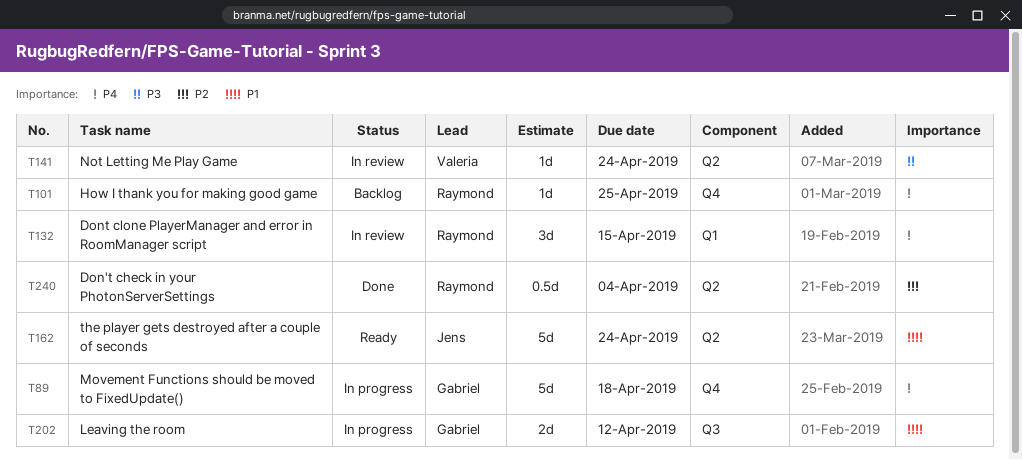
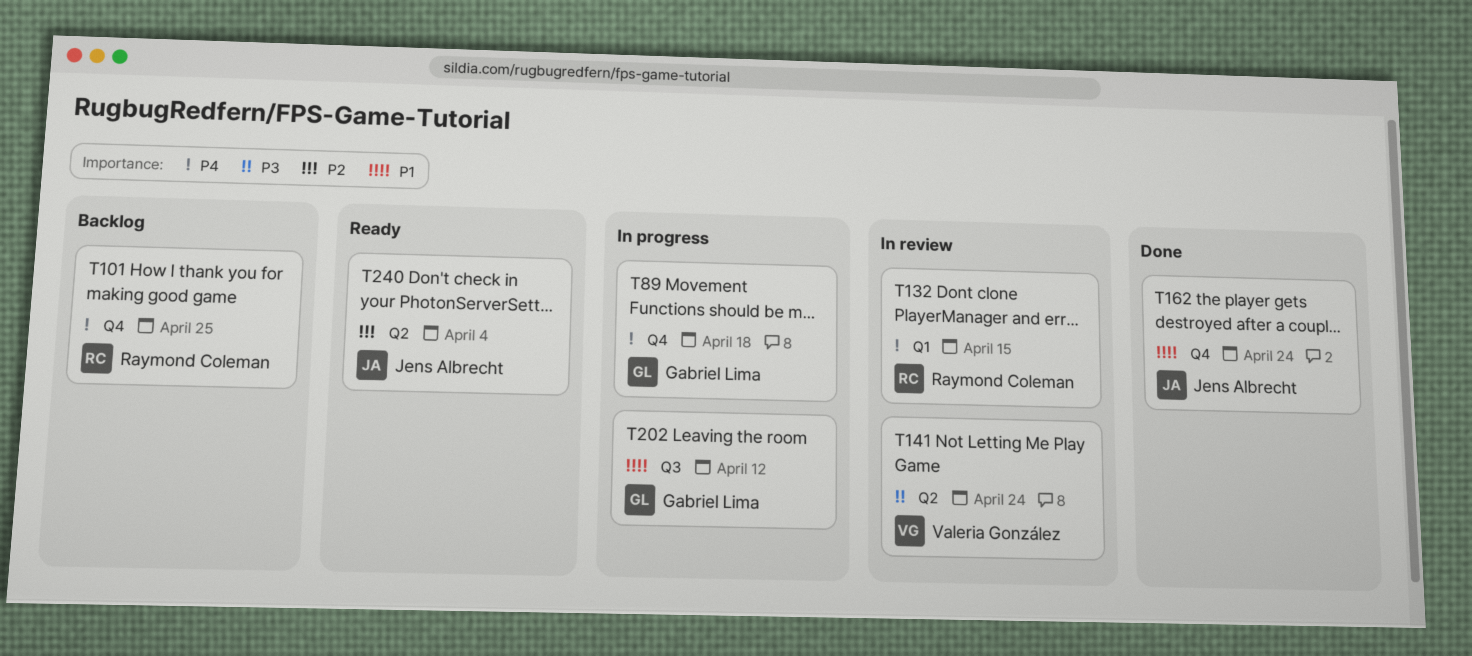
T162, status: Ready -> Done
T162, label: Q2 -> Q4
T240, status: Done -> Ready
T240, owner: Raymond Coleman -> Jens Albrecht

